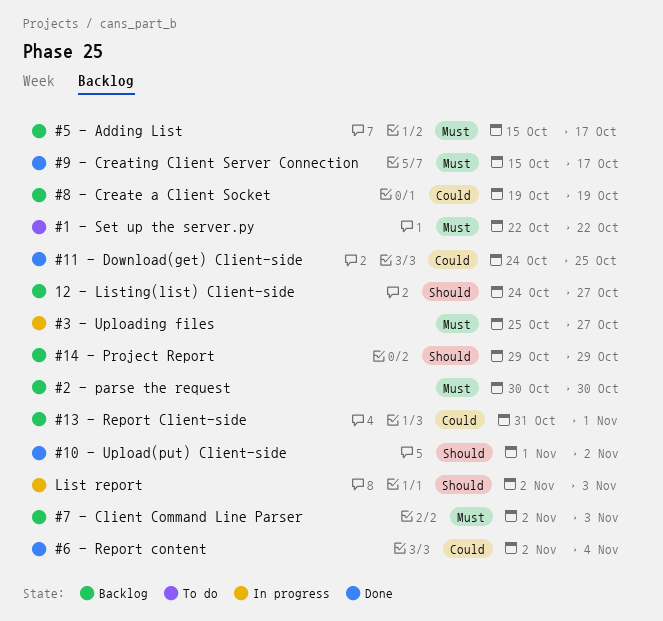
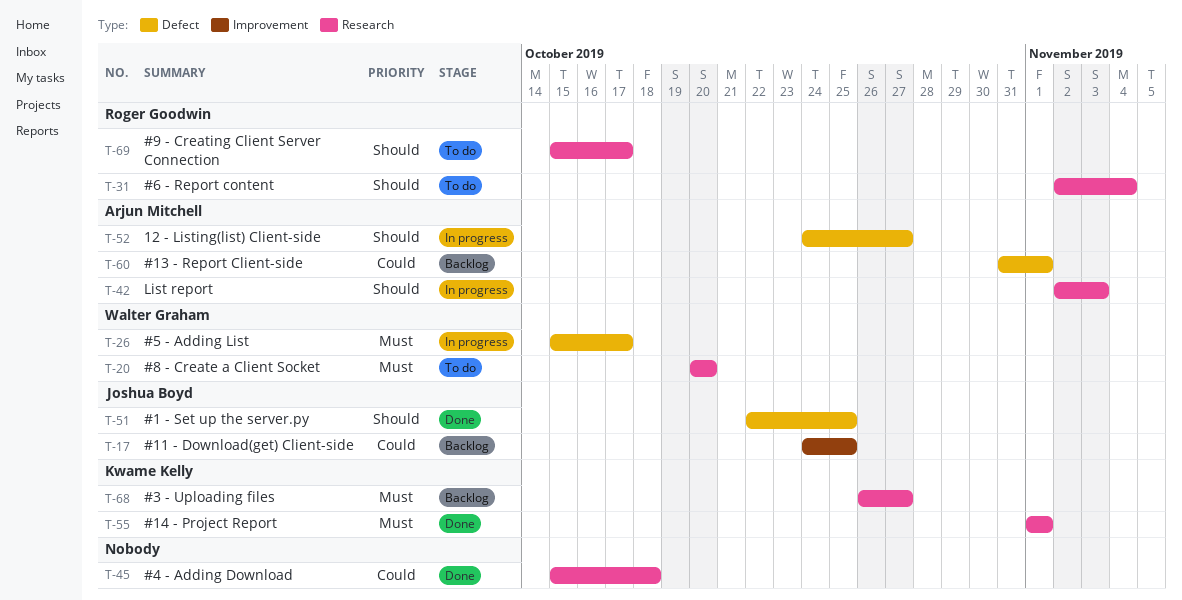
#1 - Set up the server.py, status: To do -> Done
#1 - Set up the server.py, priority: Must -> Should
#1 - Set up the server.py, due: Oct 22 -> Oct 25
#10 - Upload(put) Client-side: present -> none
#11 - Download(get) Client-side, status: Done -> Backlog
#14 - Project Report, status: Backlog -> Done
#14 - Project Report, priority: Should -> Must
#14 - Project Report, start: Oct 29 -> Nov 1
#14 - Project Report, due: Oct 29 -> Nov 1
#2 - parse the request: present -> none
#3 - Uploading files, status: In progress -> Backlog
#3 - Uploading files, start: Oct 25 -> Oct 26
#4 - Adding Download: none -> present
#5 - Adding List, status: Backlog -> In progress
#6 - Report content, status: Done -> To do
#6 - Report content, priority: Could -> Should
#7 - Client Command Line Parser: present -> none
#8 - Create a Client Socket, status: Backlog -> To do
#8 - Create a Client Socket, priority: Could -> Must
#8 - Create a Client Socket, start: Oct 19 -> Oct 20
#8 - Create a Client Socket, due: Oct 19 -> Oct 20
#9 - Creating Client Server Connection, status: Done -> To do
#9 - Creating Client Server Connection, priority: Must -> Should
12 - Listing(list) Client-side, status: Backlog -> In progress

